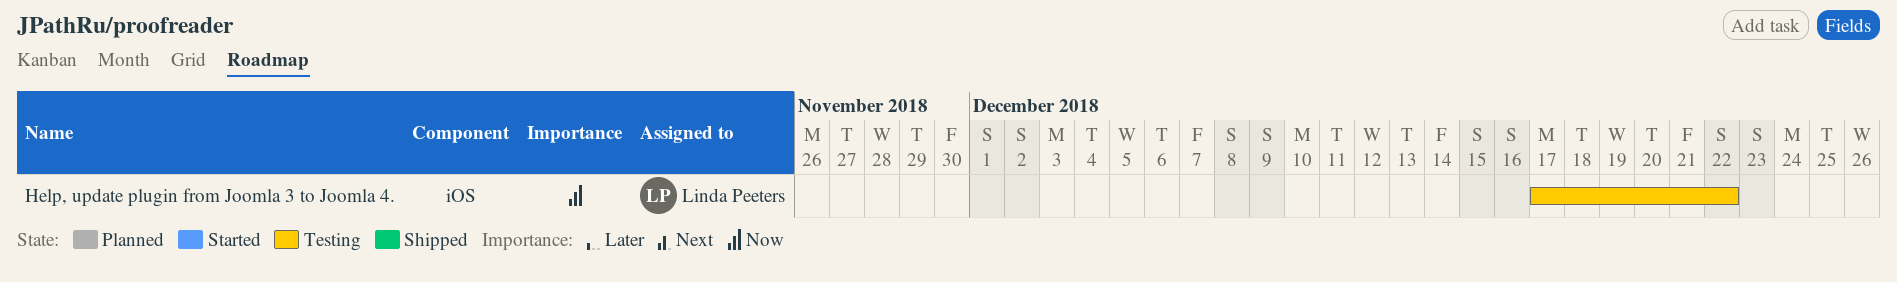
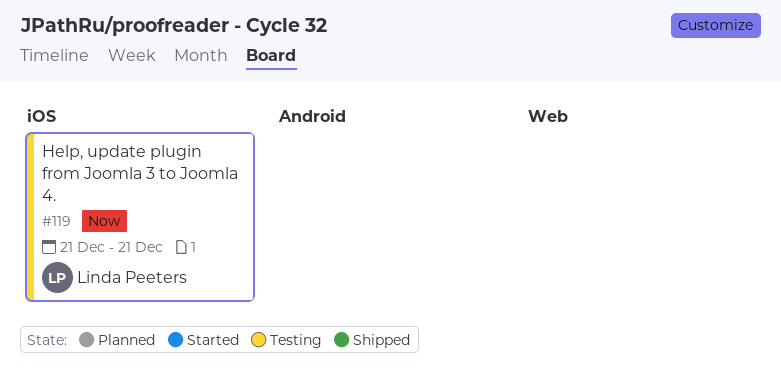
Help, update plugin from Joomla 3 to Joomla 4., start: Dec 17 -> Dec 21
Help, update plugin from Joomla 3 to Joomla 4., due: Dec 22 -> Dec 21

